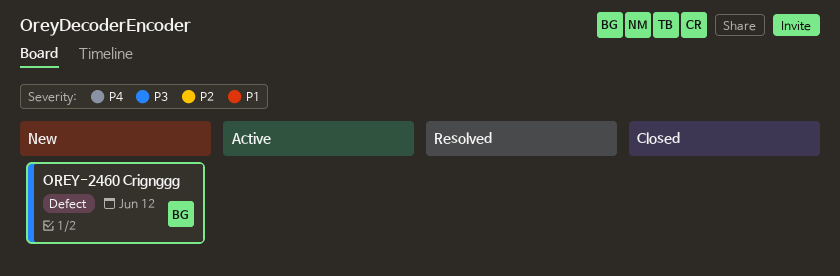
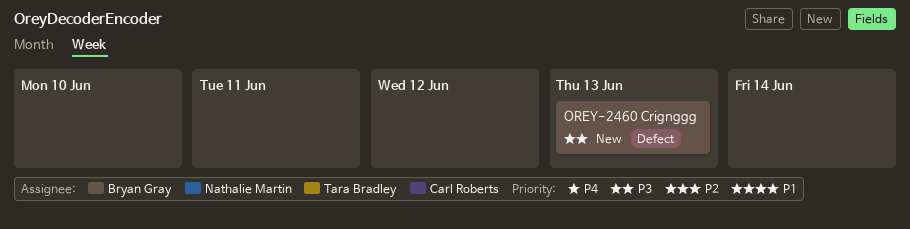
OREY-2460, due: Jun 12 -> Jun 13

